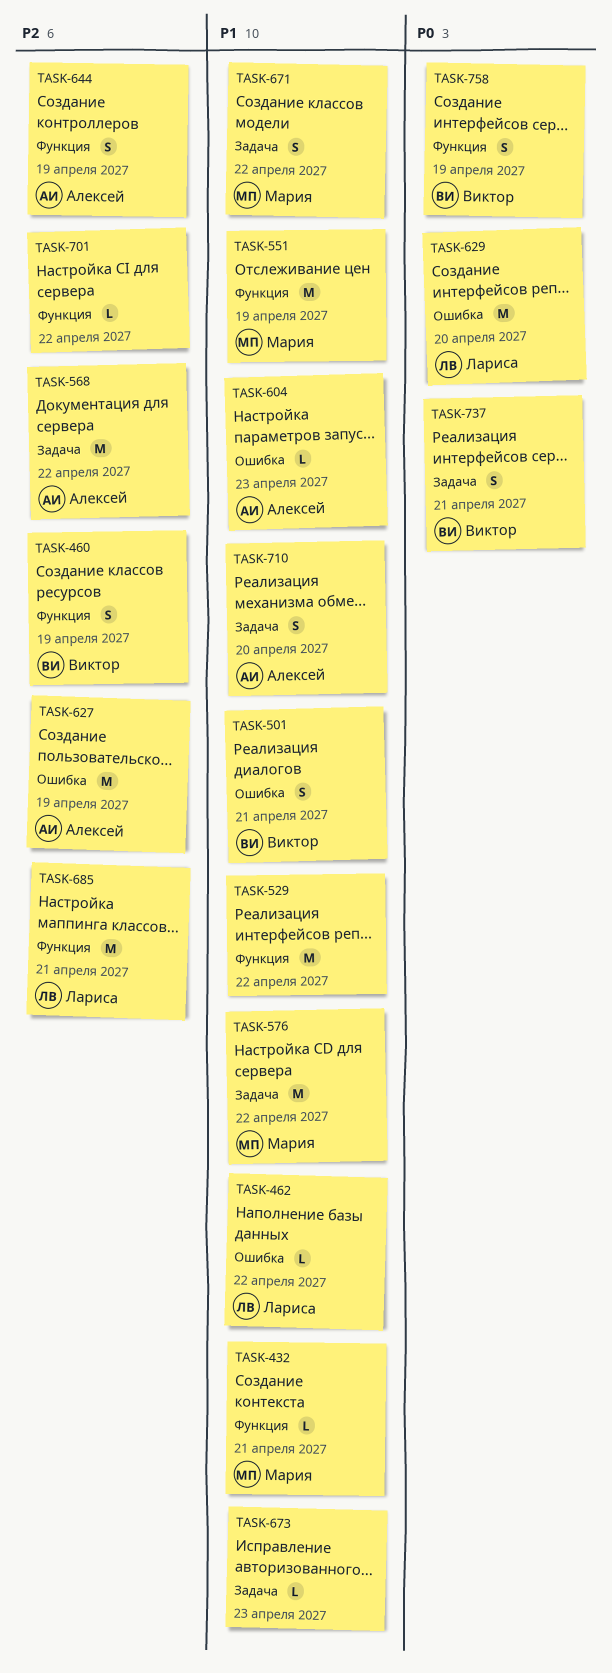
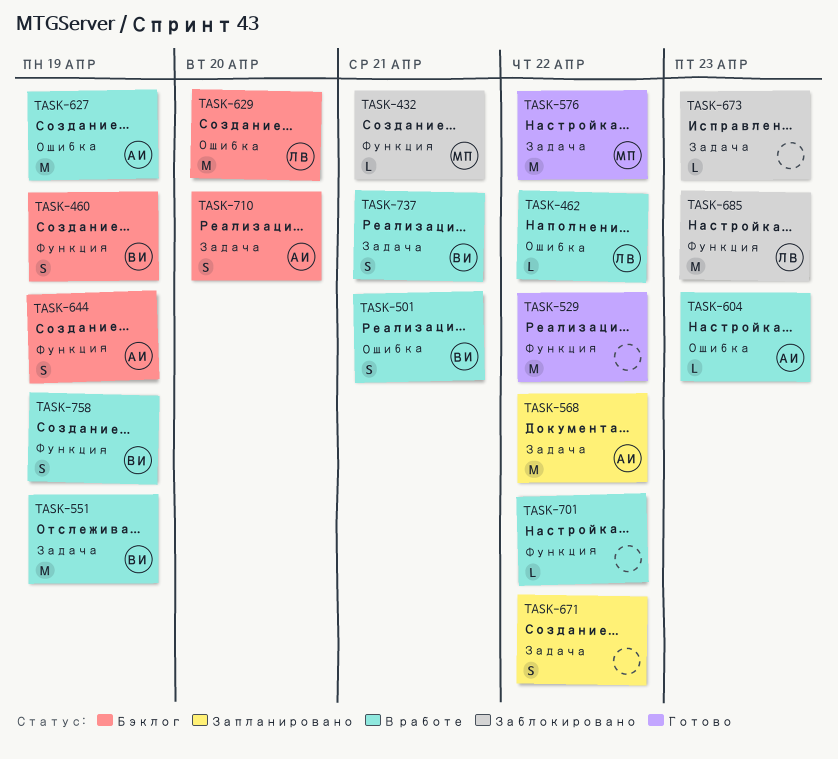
TASK-551, owner: Мария -> Виктор
TASK-551, label: Функция -> Задача
TASK-671, owner: Мария -> none
TASK-685, due: Apr 21 -> Apr 23

